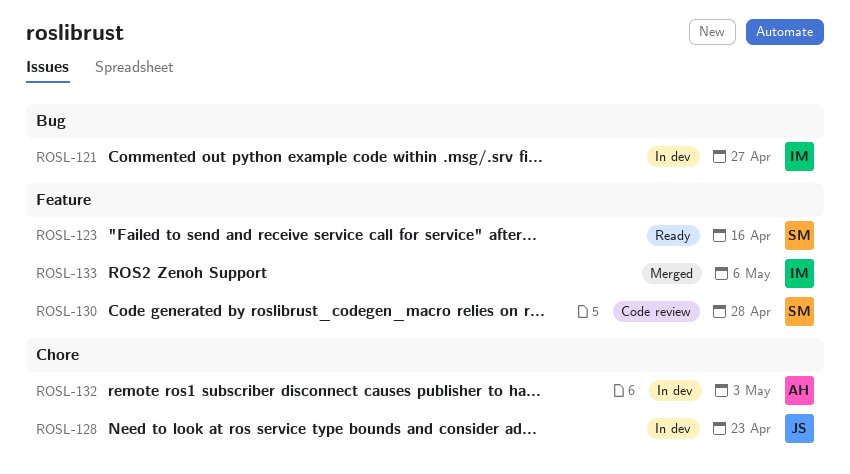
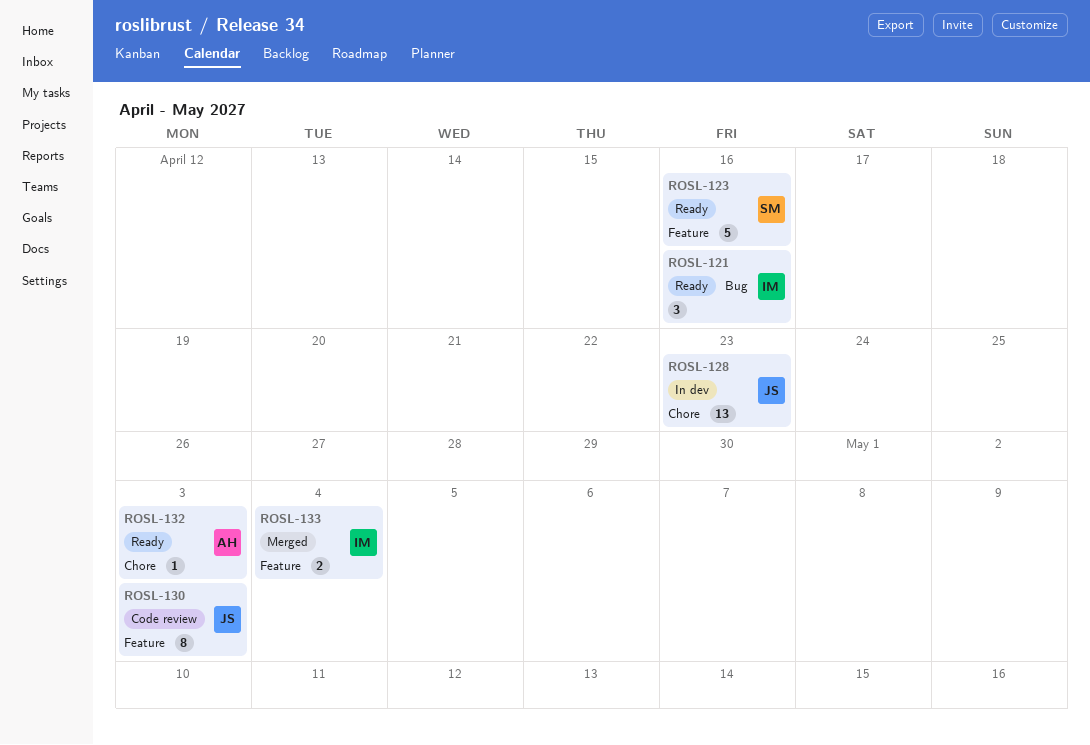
ROSL-121, status: In dev -> Ready
ROSL-121, due: Apr 27 -> Apr 16
ROSL-130, owner: SM -> JS
ROSL-130, due: Apr 28 -> May 3
ROSL-132, status: In dev -> Ready
ROSL-133, due: May 6 -> May 4

